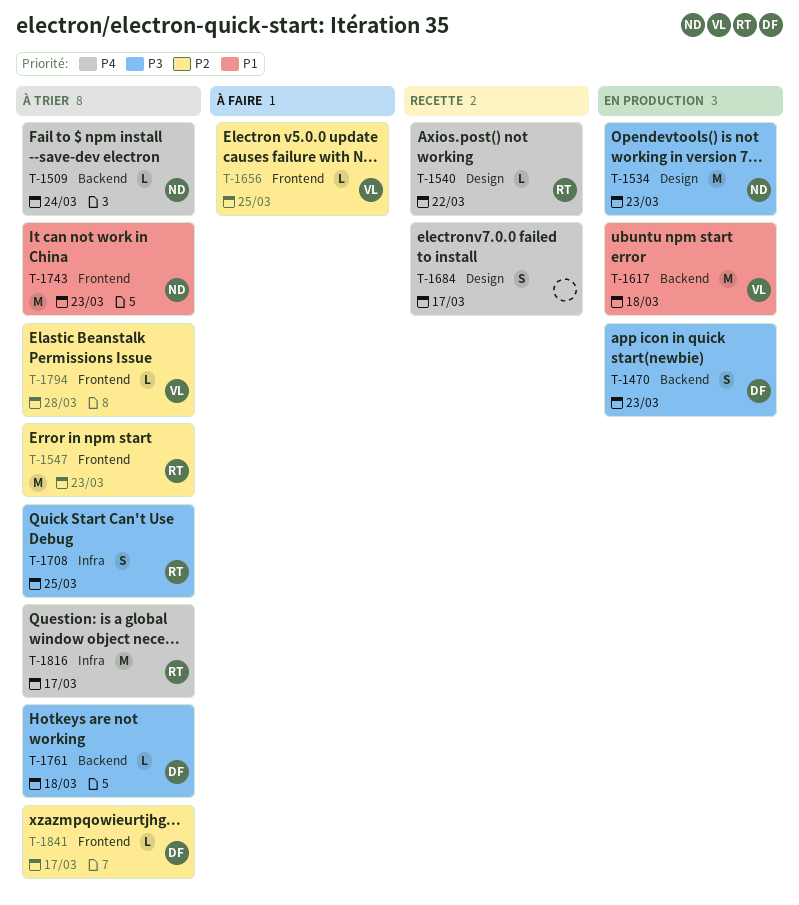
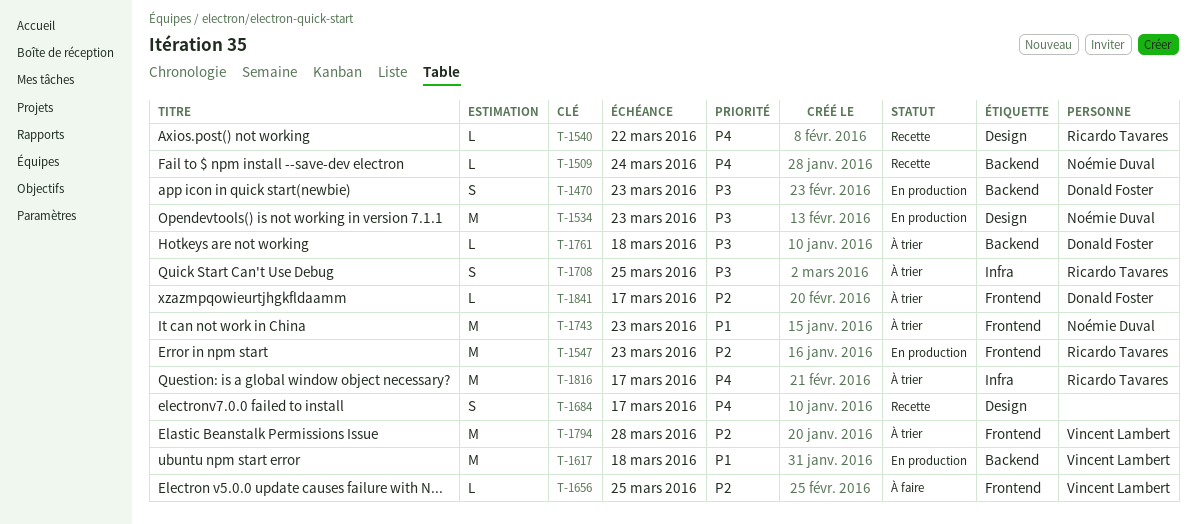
T-1509, status: À trier -> Recette
T-1547, status: À trier -> En production
T-1794, estimate: L -> M

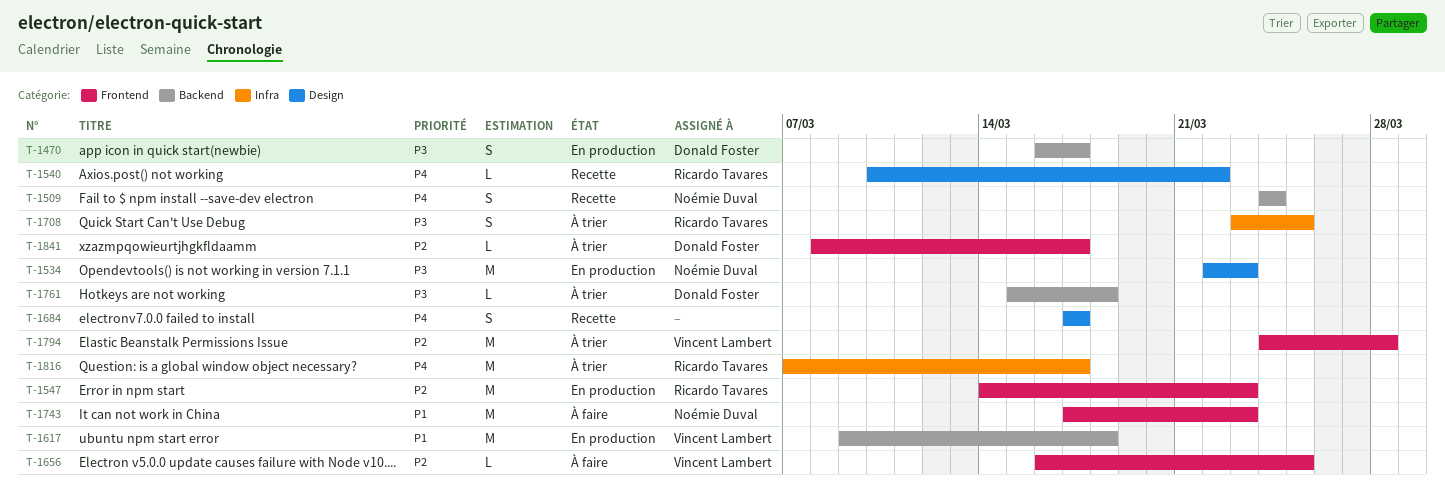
T-1470, due: Mar 23 -> Mar 17
T-1509, estimate: L -> S
T-1743, status: À trier -> À faire

